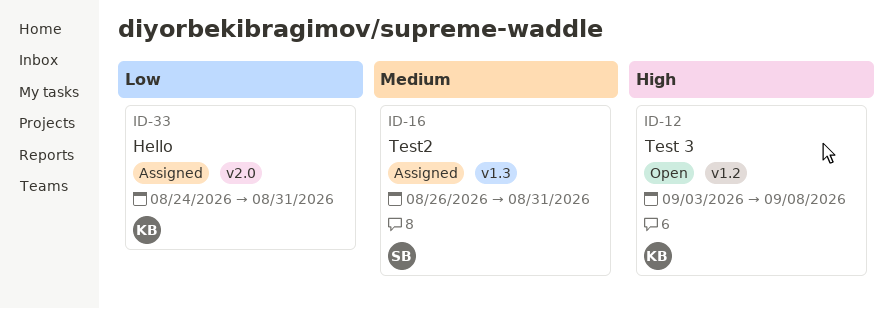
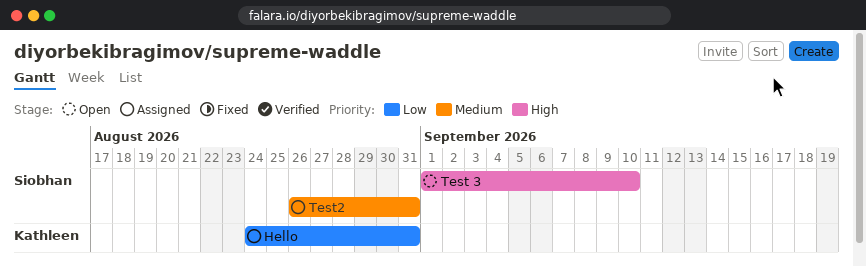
Test 3, owner: Kathleen -> Siobhan
Test 3, start: Sep 3 -> Sep 1
Test 3, due: Sep 8 -> Sep 10

